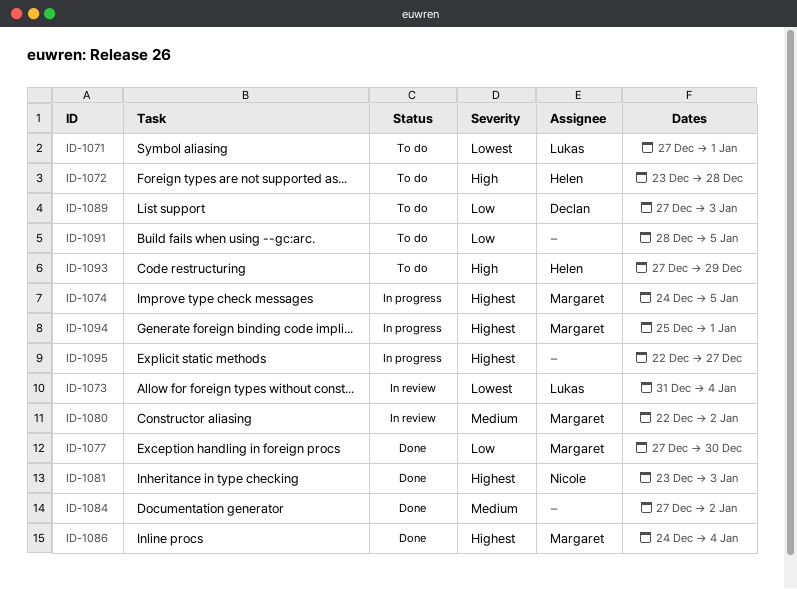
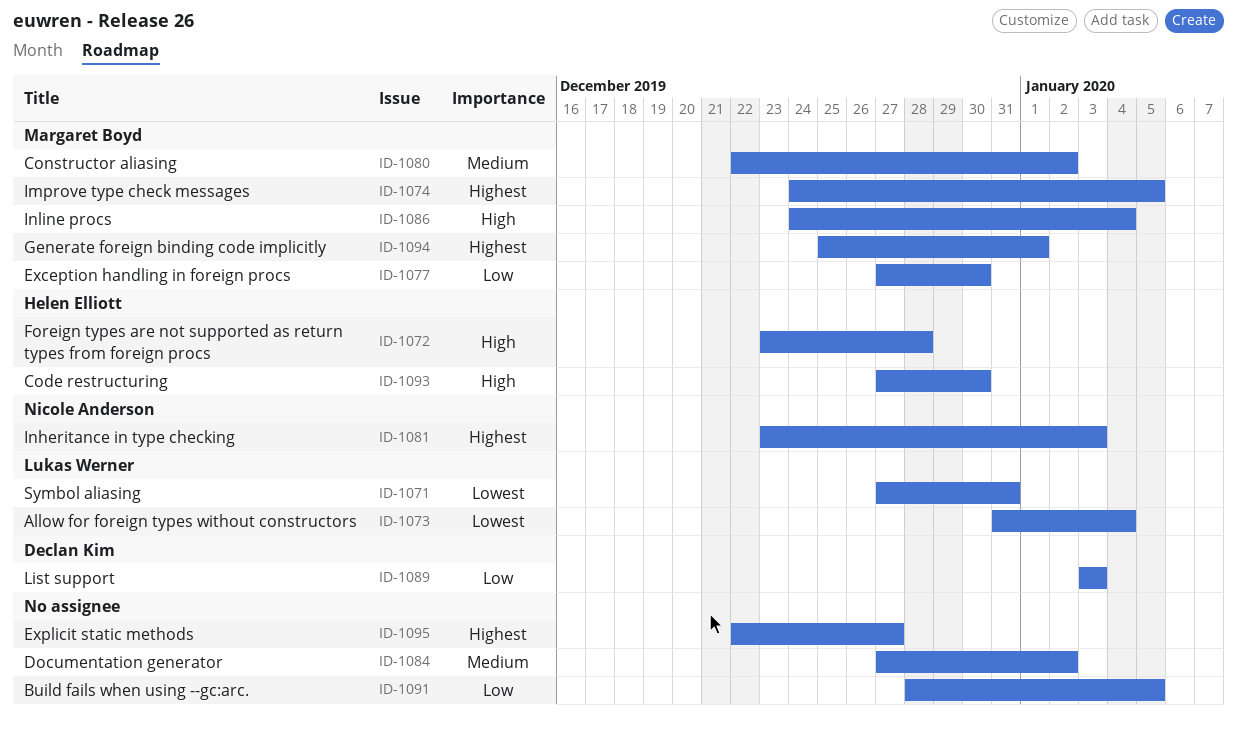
ID-1071, due: Jan 1 -> Dec 31
ID-1086, priority: Highest -> High
ID-1089, start: Dec 27 -> Jan 3
ID-1093, due: Dec 29 -> Dec 30

